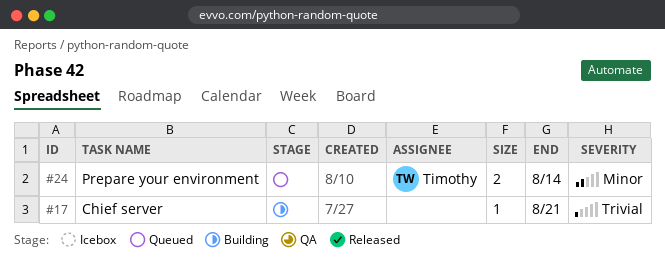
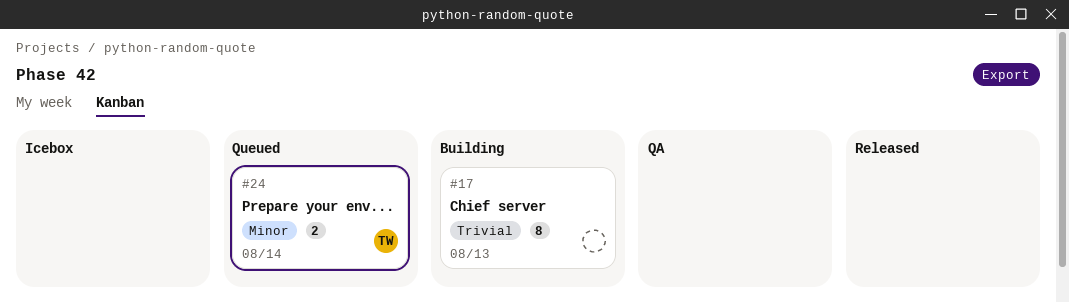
#17, estimate: 1 -> 8
#17, due: Aug 21 -> Aug 13

